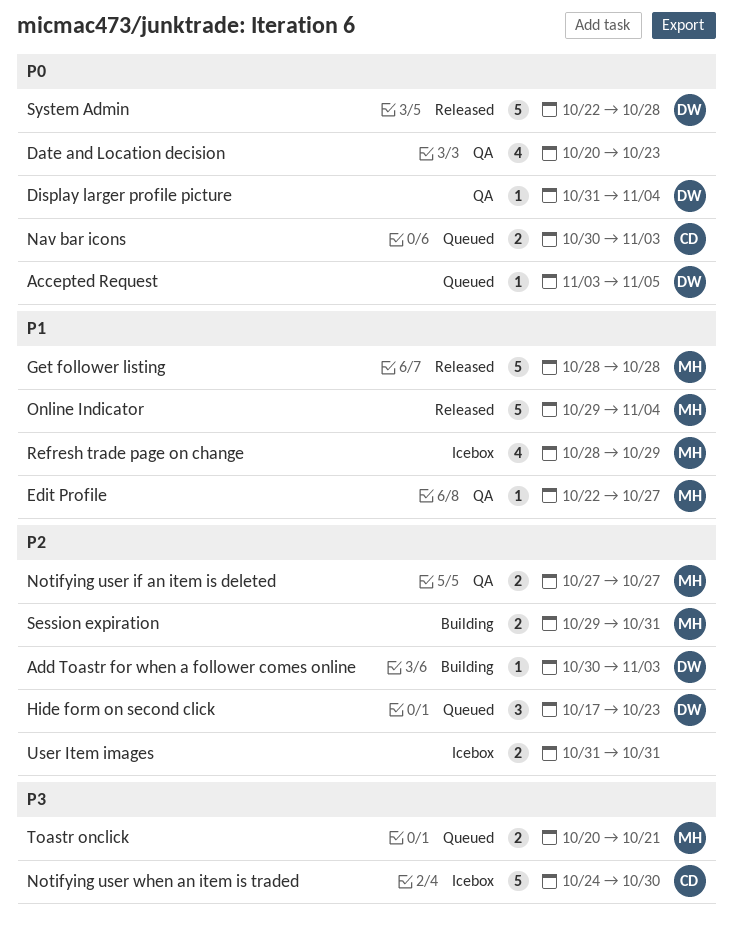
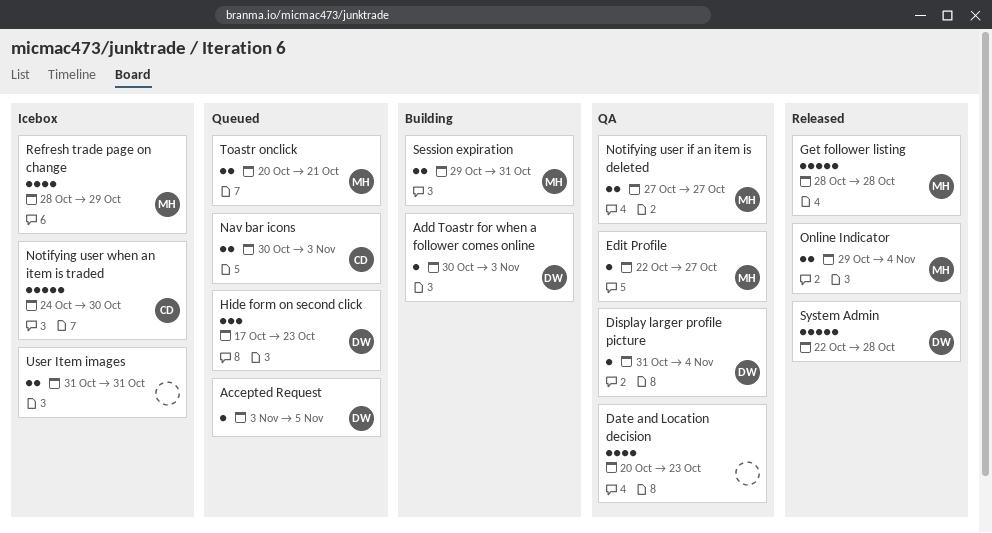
Online Indicator, estimate: 5 -> 2

